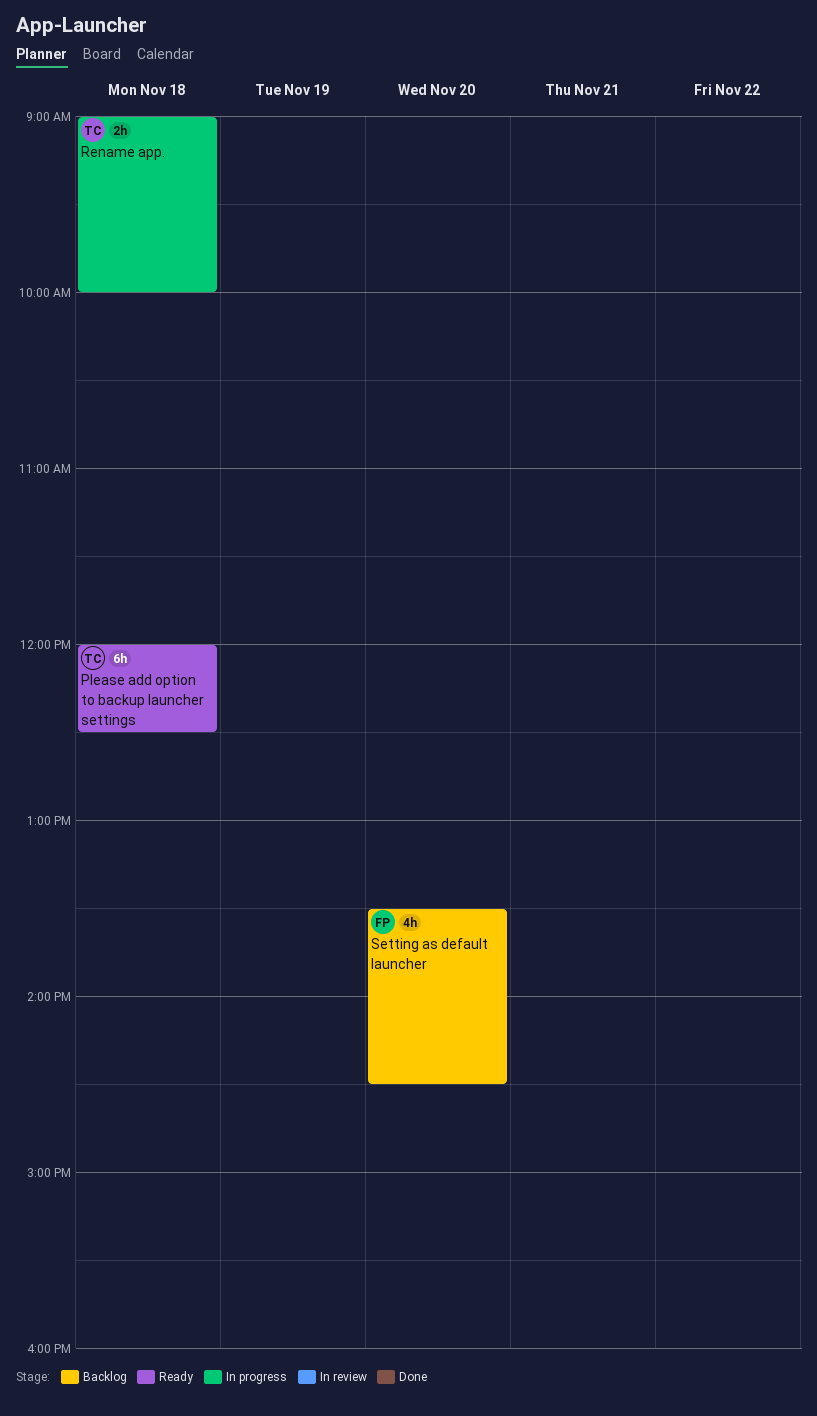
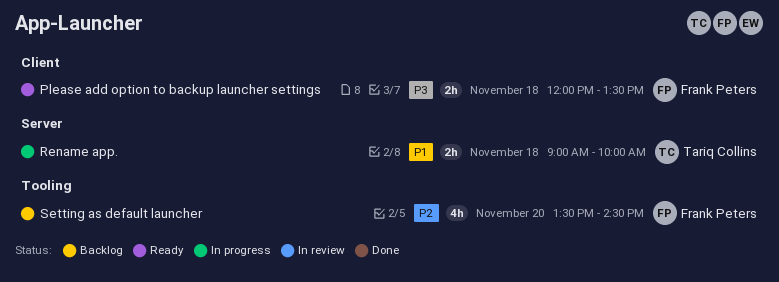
Please add option to backup launcher settings, owner: Tariq Collins -> Frank Peters
Please add option to backup launcher settings, estimate: 6h -> 2h
Please add option to backup launcher settings, ends: 12:30 -> 13:30

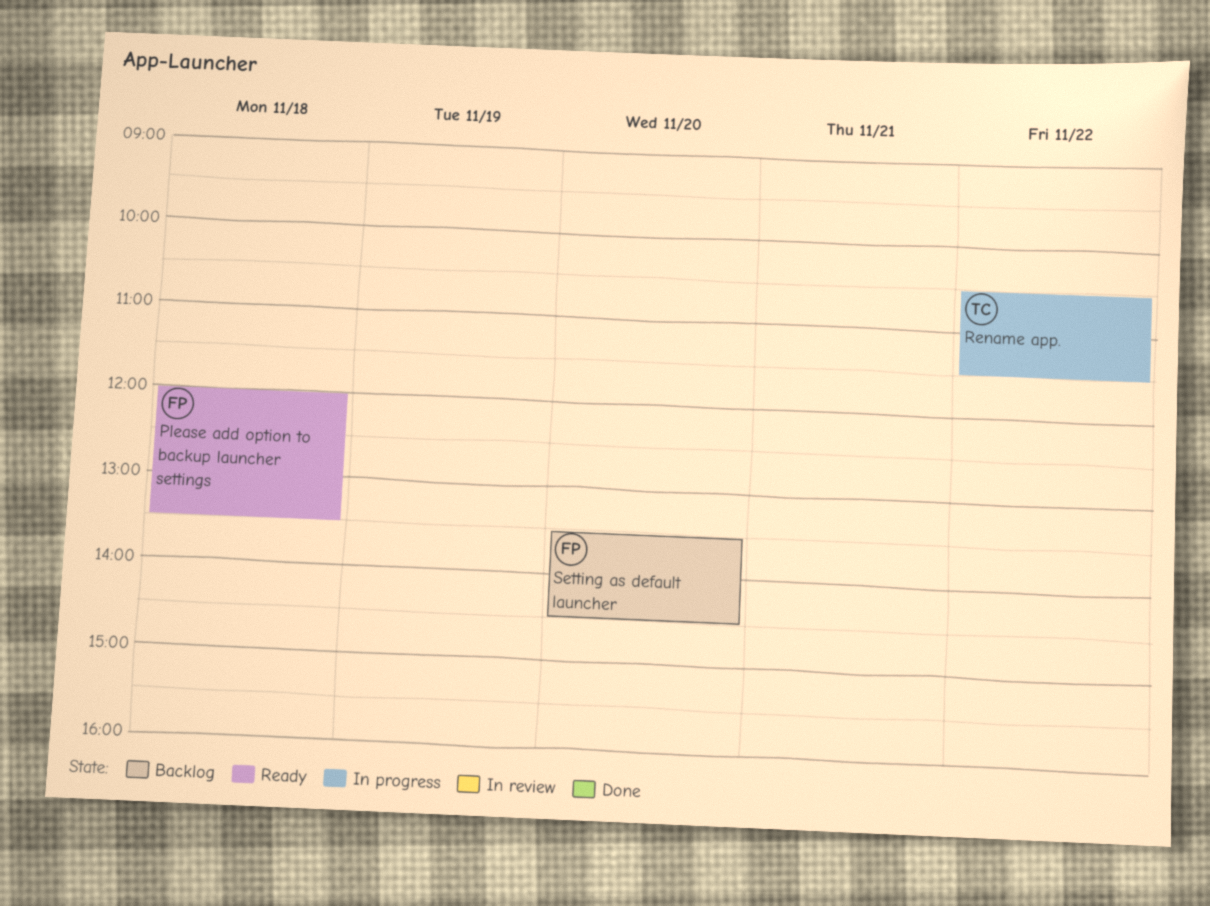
Rename app., day: Nov 18 -> Nov 22
Rename app., begins: 09:00 -> 10:30
Rename app., ends: 10:00 -> 11:30

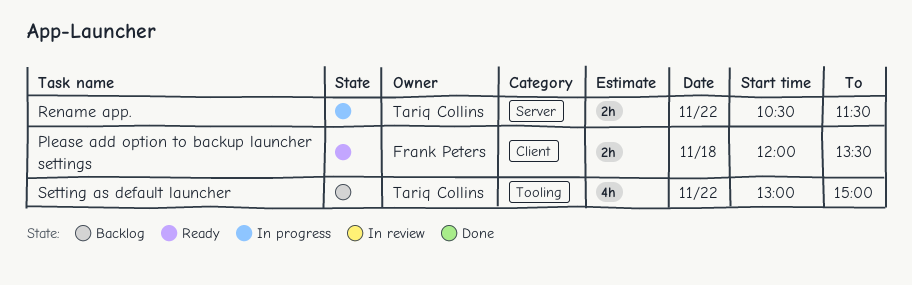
Setting as default launcher, owner: Frank Peters -> Tariq Collins
Setting as default launcher, day: Nov 20 -> Nov 22
Setting as default launcher, begins: 13:30 -> 13:00
Setting as default launcher, ends: 14:30 -> 15:00

